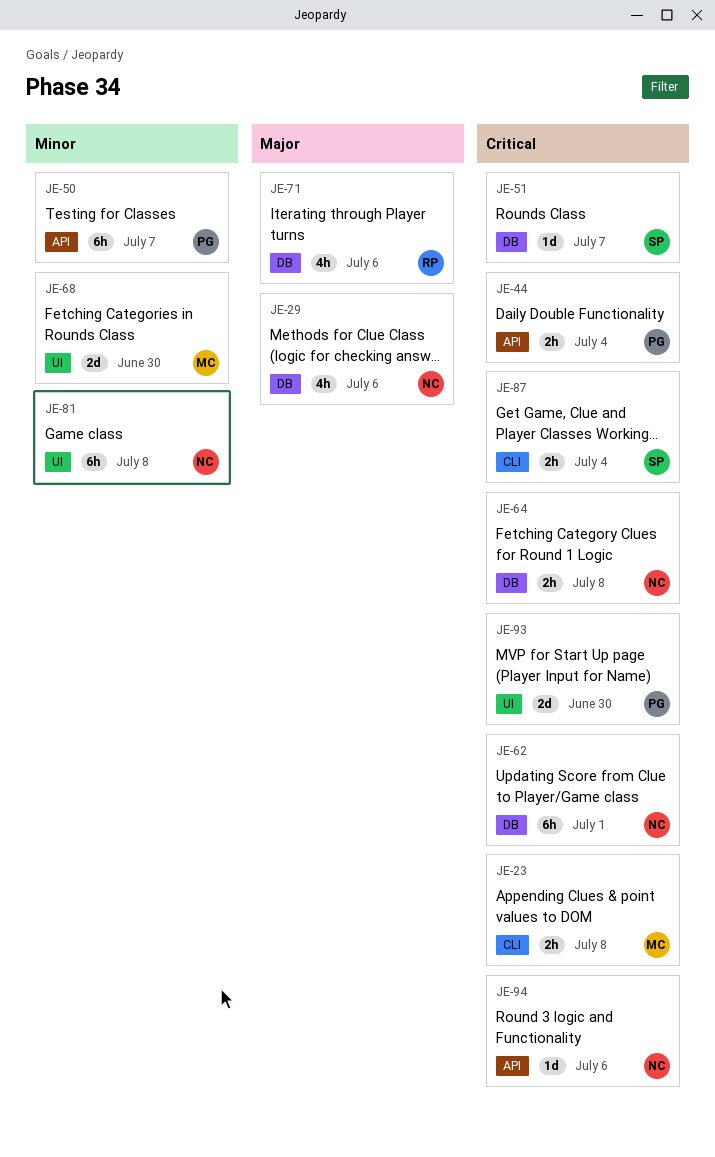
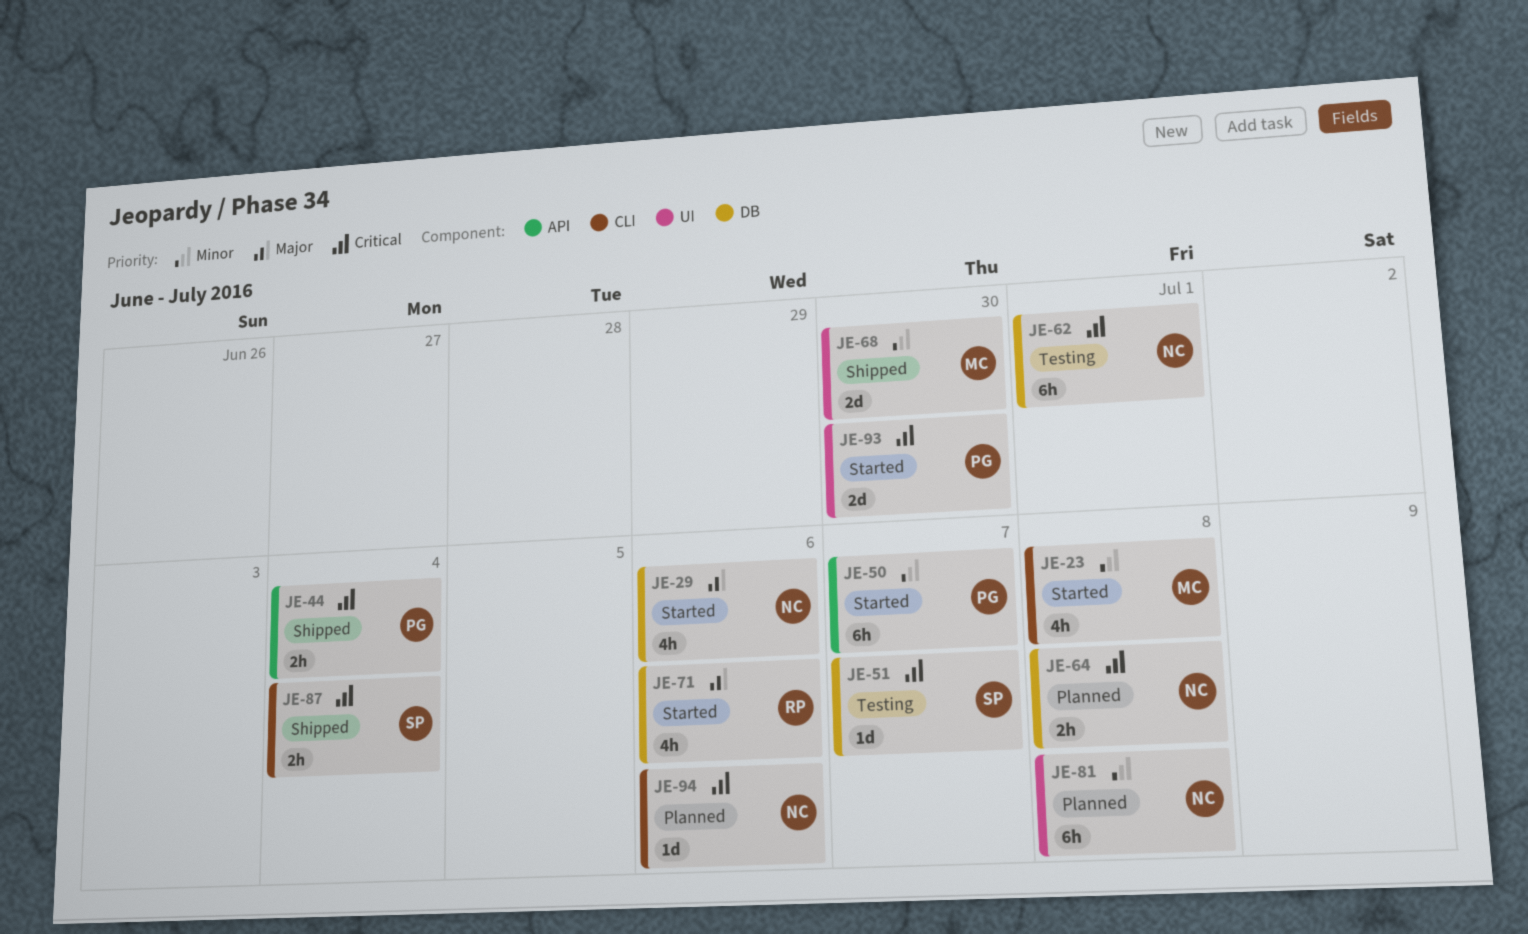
JE-23, priority: Critical -> Minor
JE-23, estimate: 2h -> 4h
JE-94, label: API -> CLI

